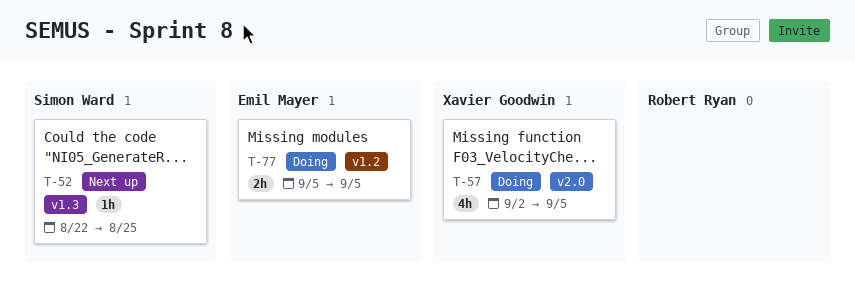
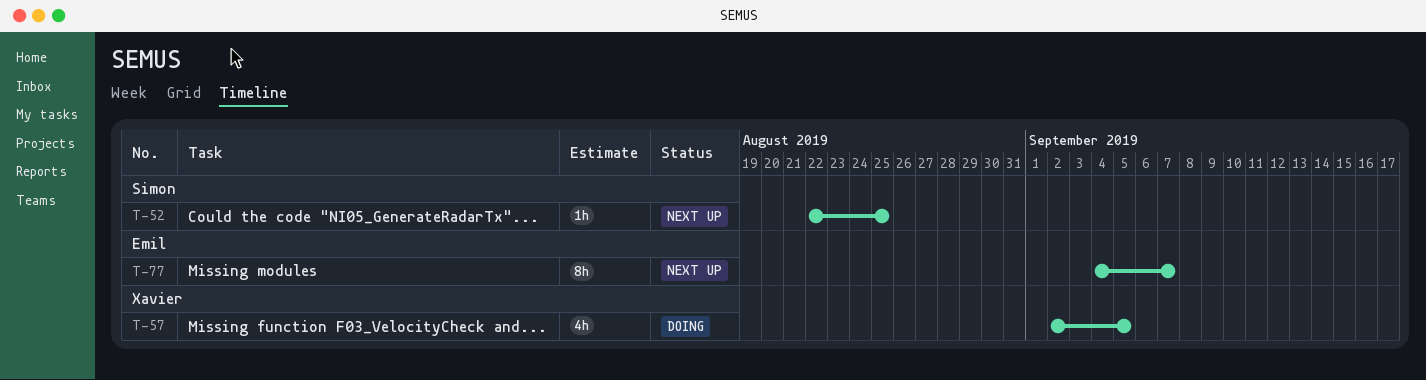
T-77, status: Doing -> Next up
T-77, estimate: 2h -> 8h
T-77, start: Sep 5 -> Sep 4
T-77, due: Sep 5 -> Sep 7

